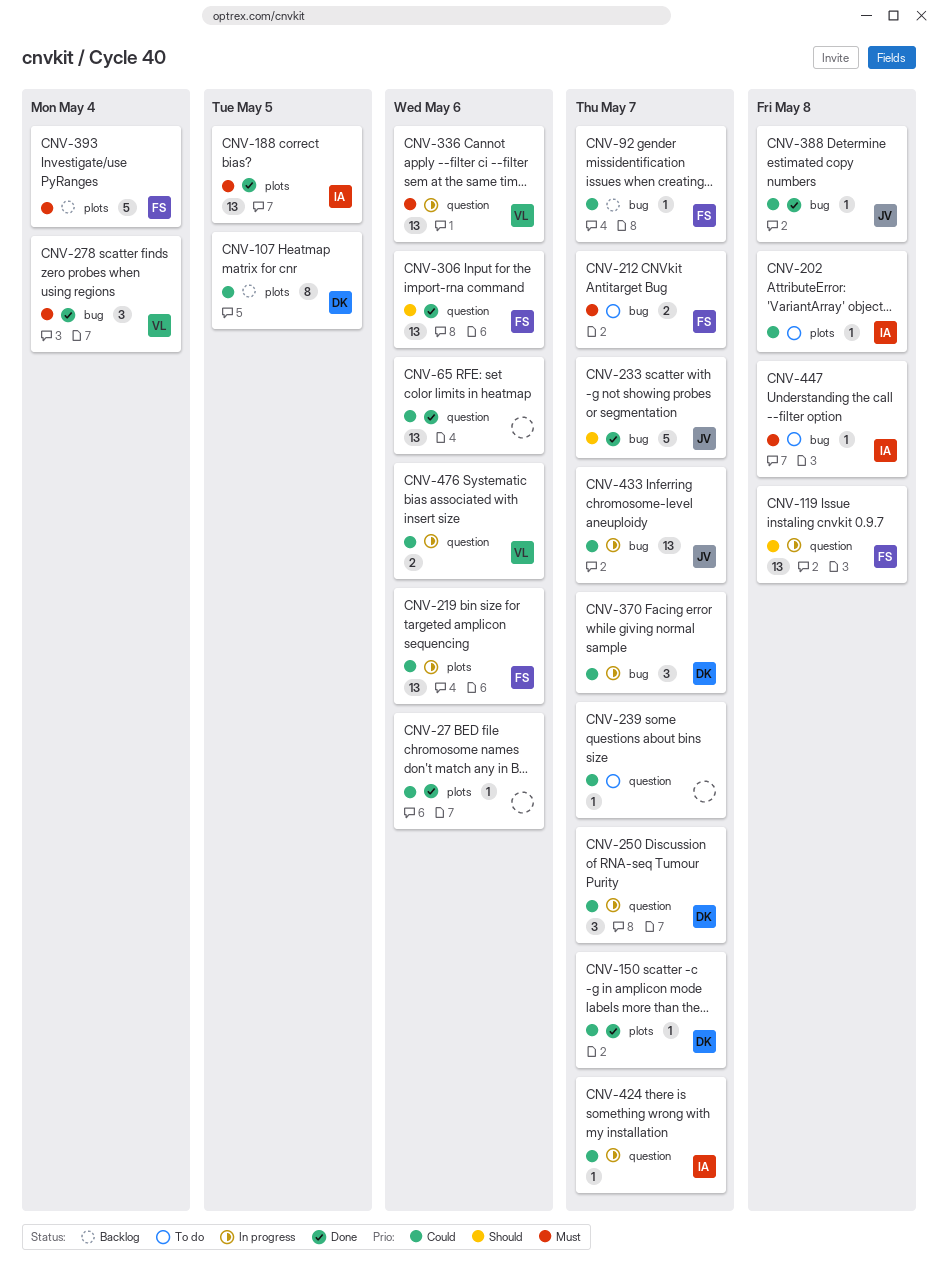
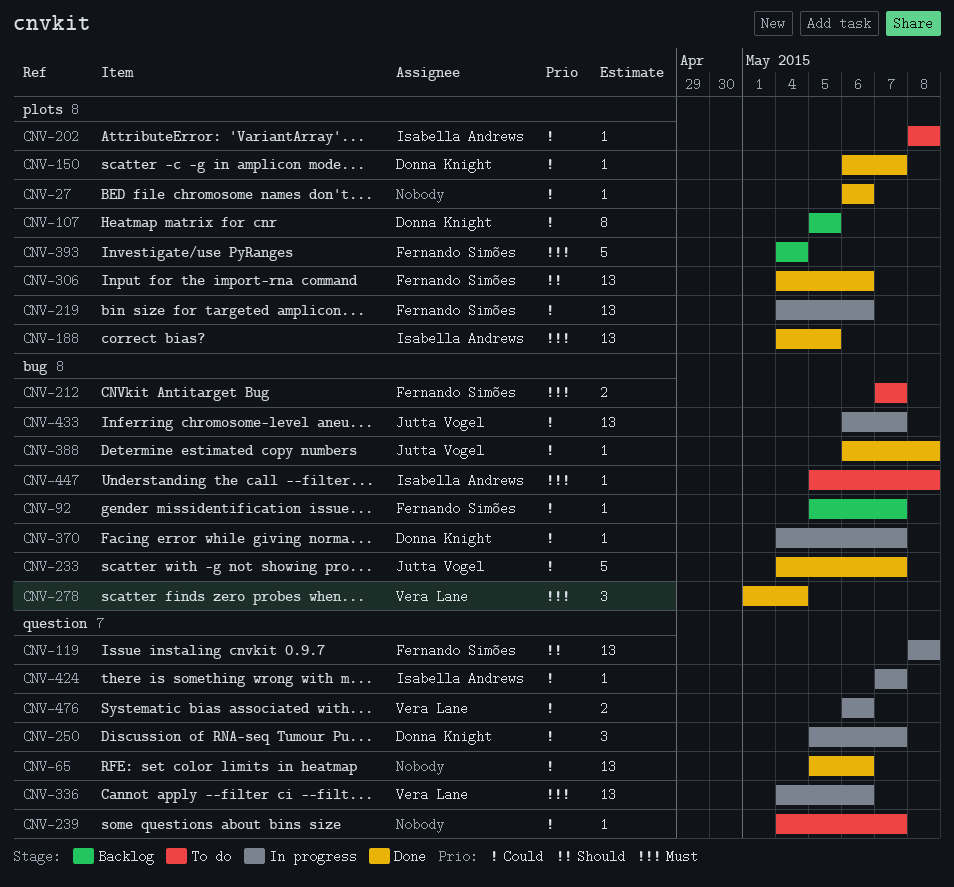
CNV-233, priority: Should -> Could
CNV-306, label: question -> plots
CNV-370, estimate: 3 -> 1

